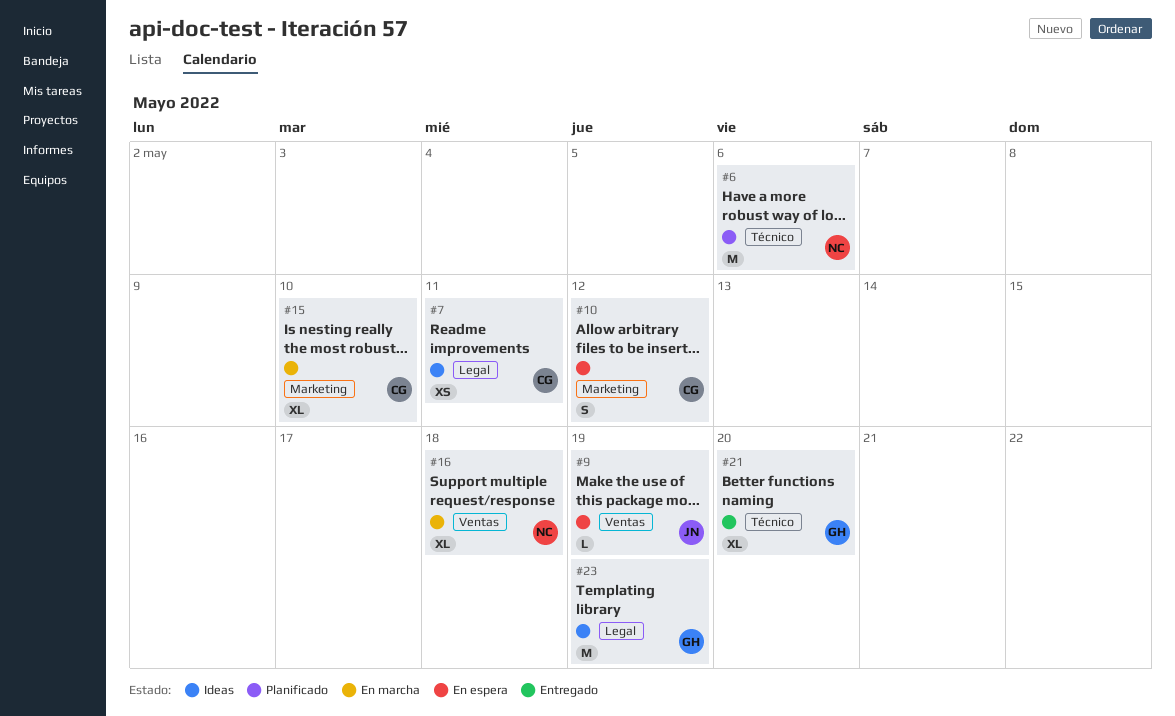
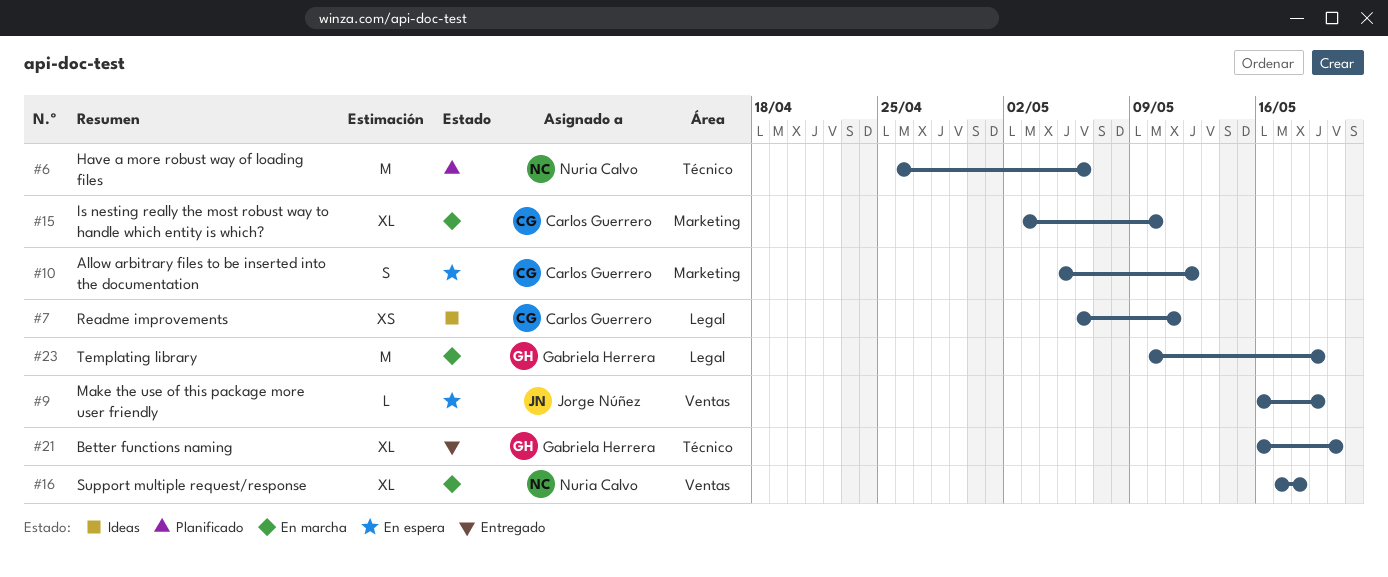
#23, status: Ideas -> En marcha

